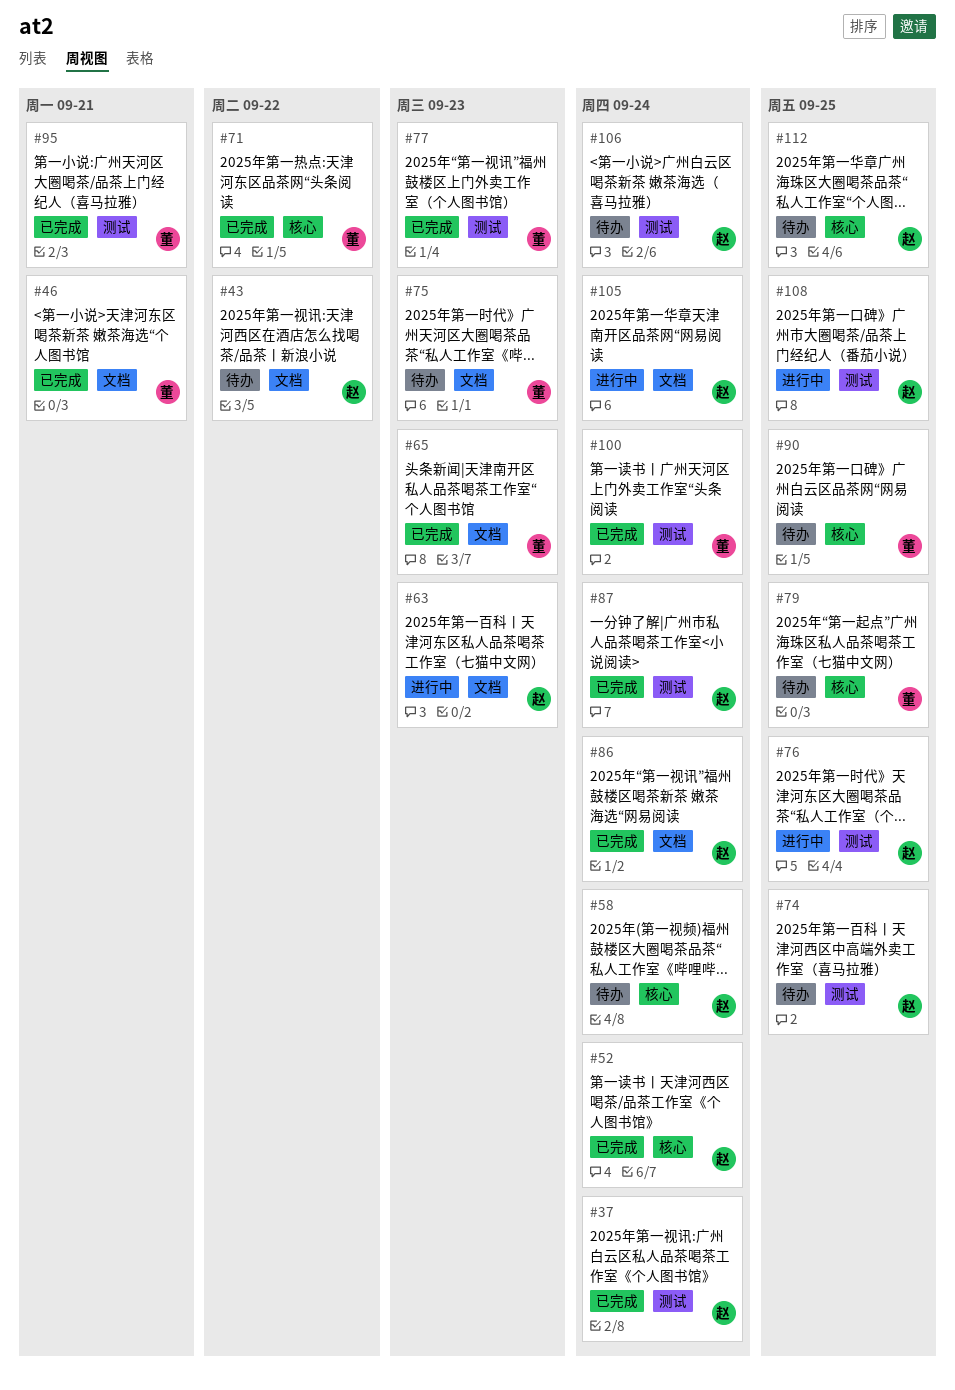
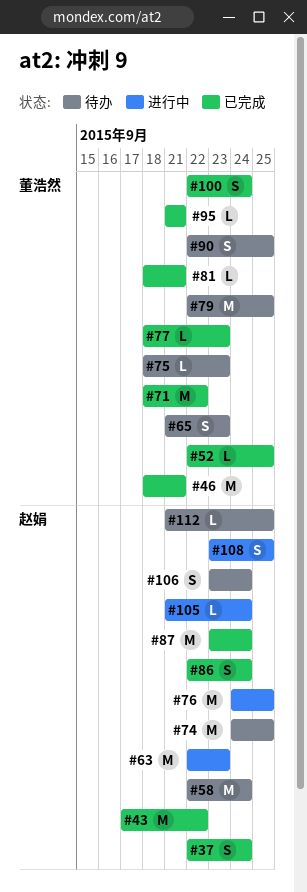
#43, status: 待办 -> 已完成
#52, owner: 赵娟 -> 董浩然
#52, due: Sep 24 -> Sep 25
#65, status: 已完成 -> 待办
#81: none -> present

